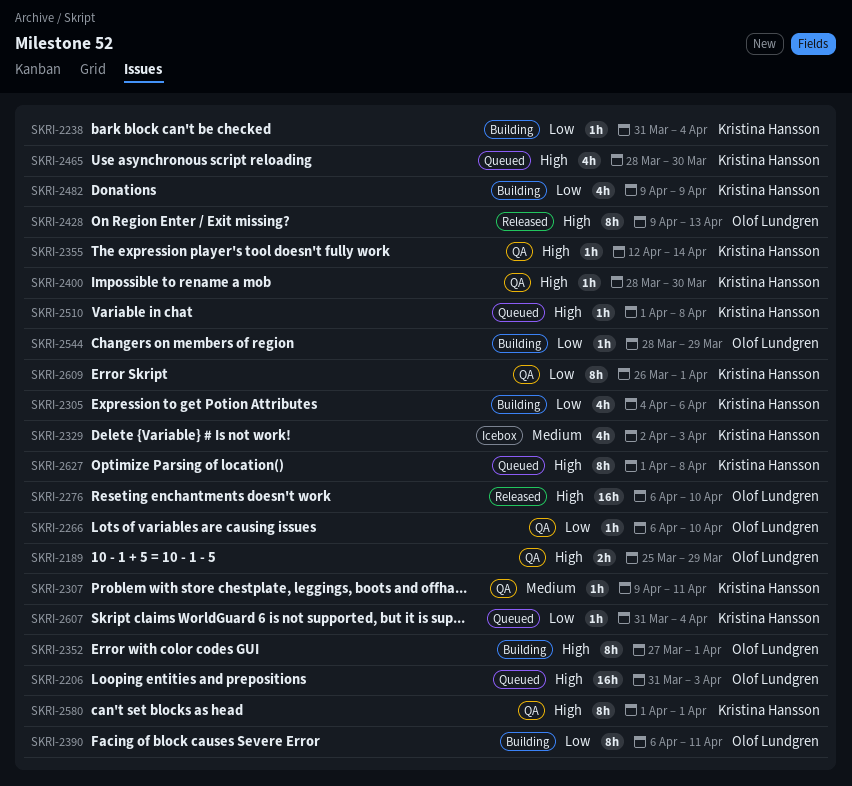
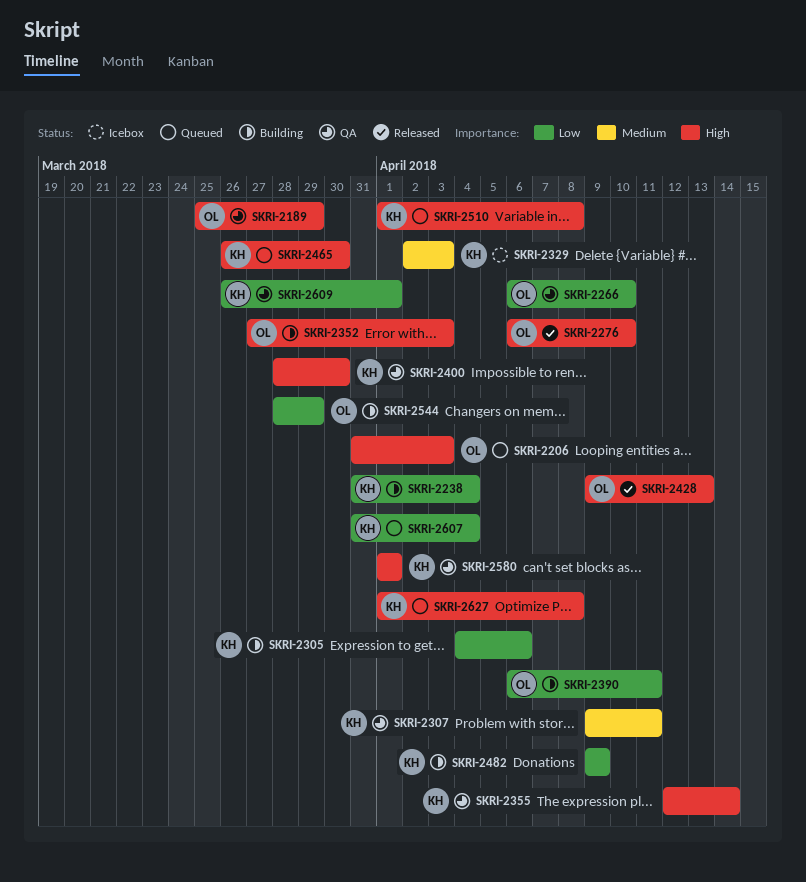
SKRI-2352, due: Apr 1 -> Apr 3
SKRI-2465, start: Mar 28 -> Mar 26

